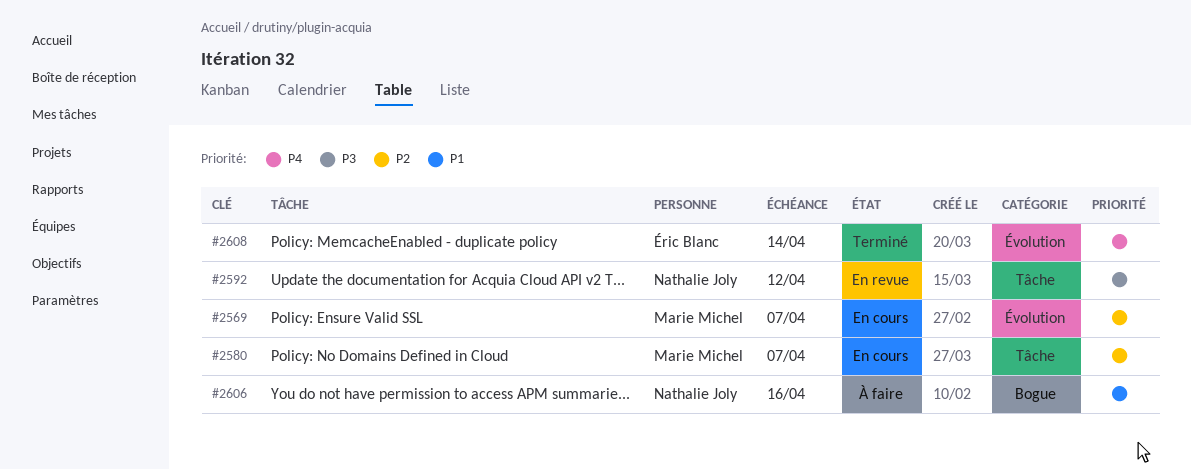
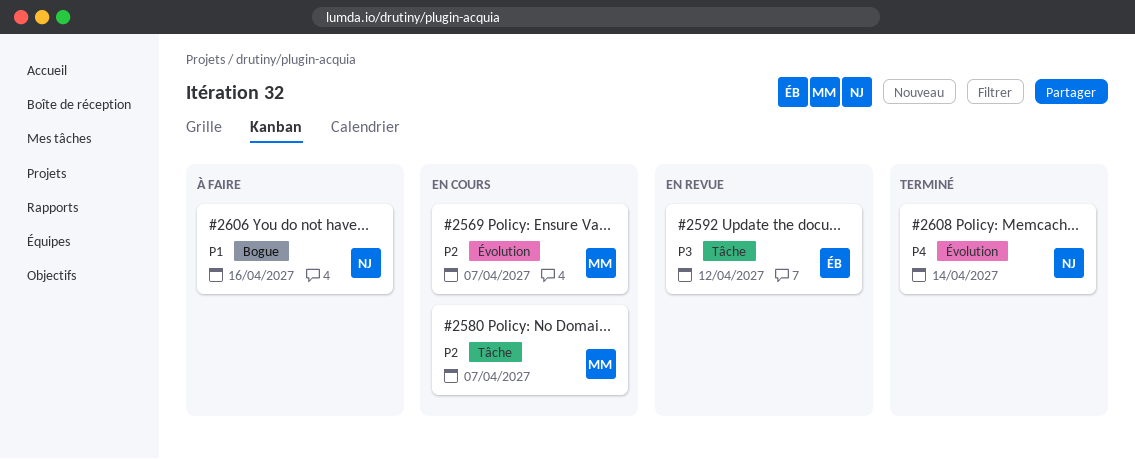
#2592, owner: Nathalie Joly -> Éric Blanc
#2608, owner: Éric Blanc -> Nathalie Joly

